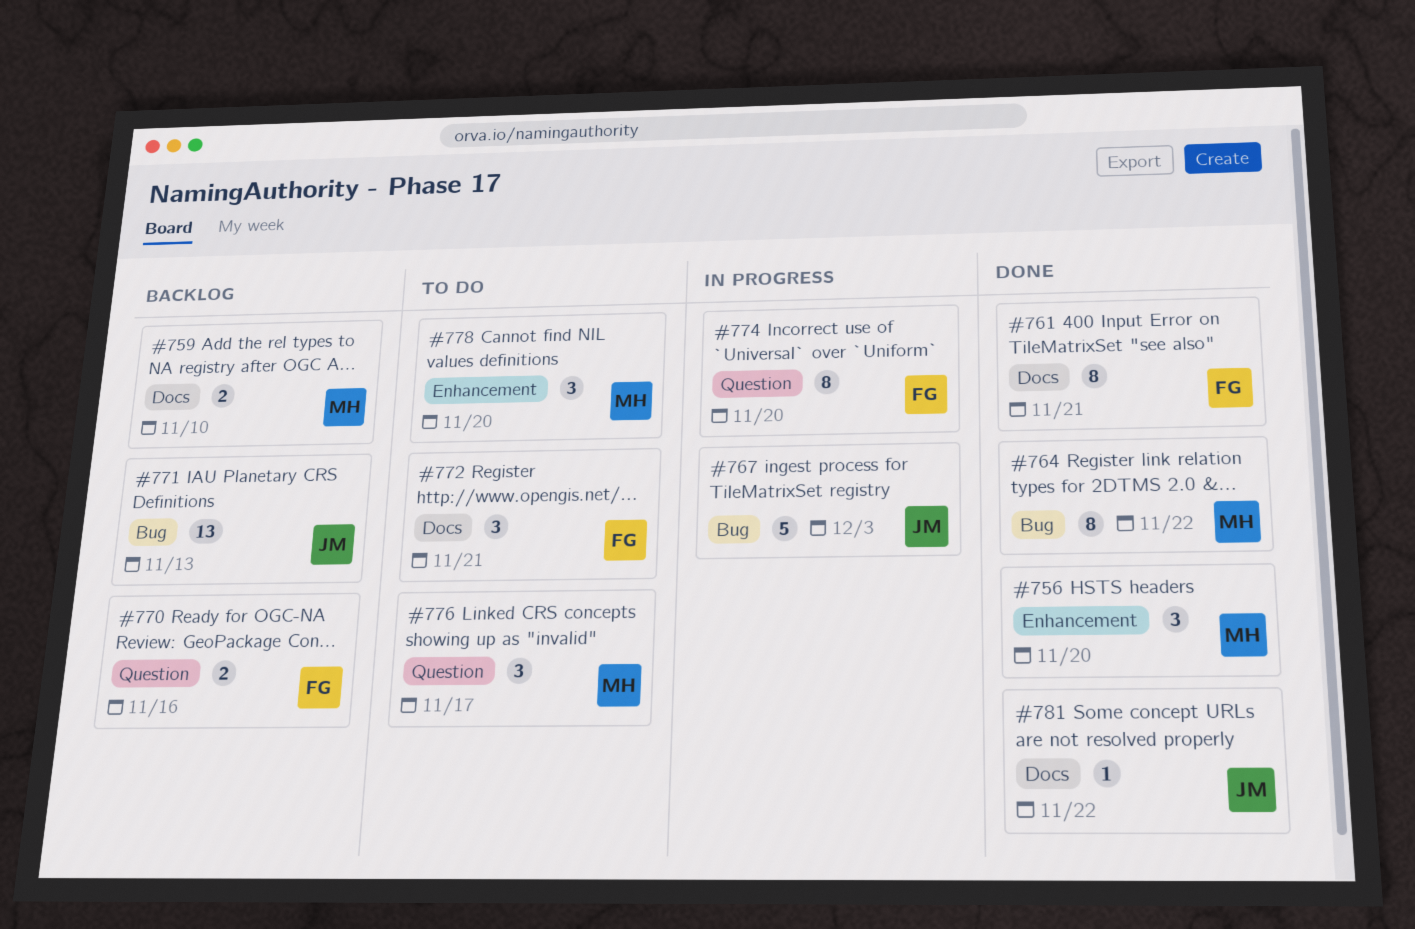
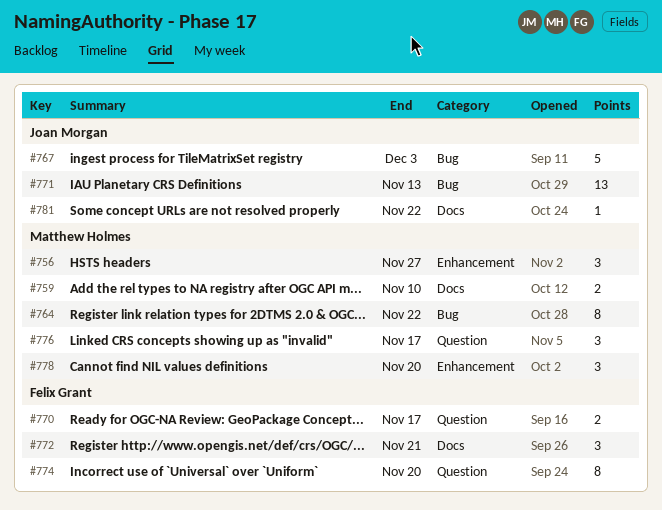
#756, due: Nov 20 -> Nov 27
#761: present -> none
#770, due: Nov 16 -> Nov 17

